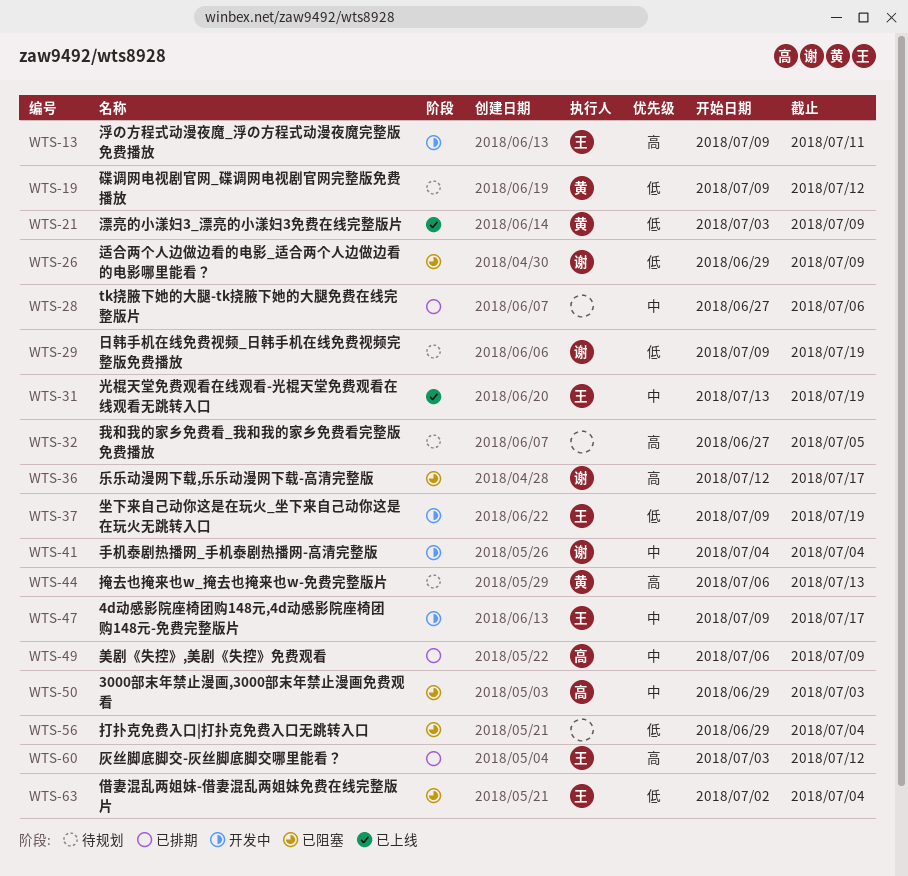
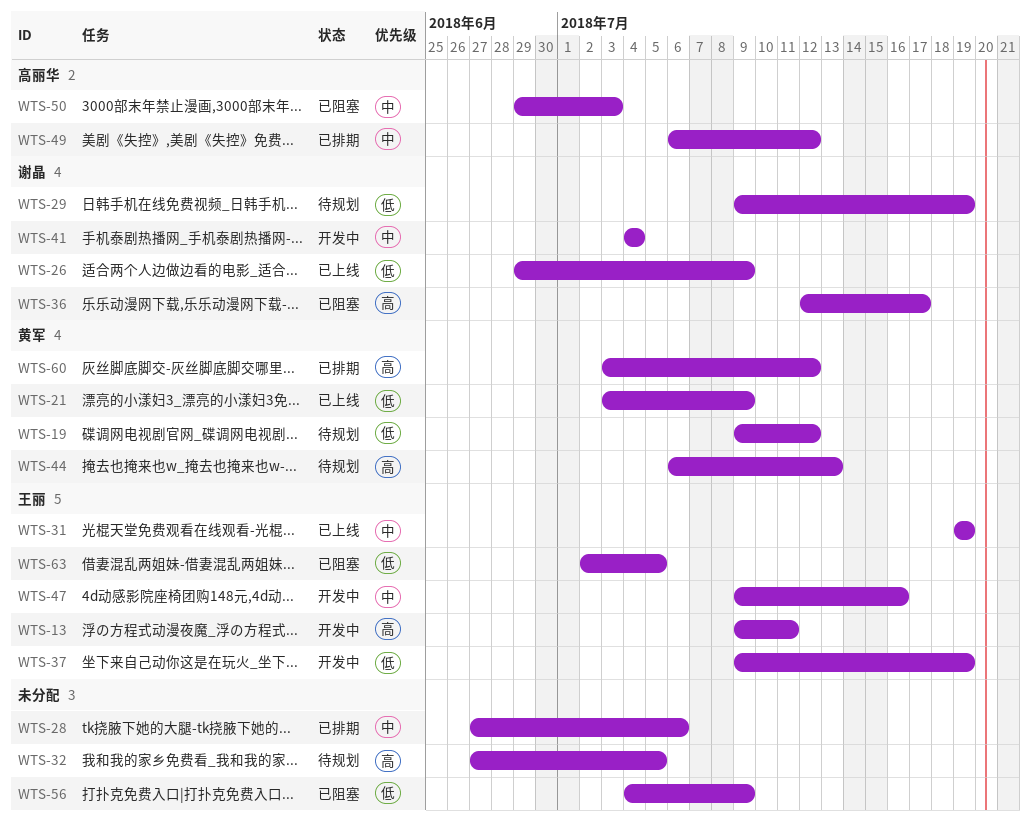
WTS-26, status: 已阻塞 -> 已上线
WTS-31, start: Jul 13 -> Jul 19
WTS-47, due: Jul 17 -> Jul 16
WTS-49, due: Jul 9 -> Jul 12
WTS-56, start: Jun 29 -> Jul 4
WTS-56, due: Jul 4 -> Jul 9
WTS-60, owner: 王丽 -> 黄军
WTS-63, due: Jul 4 -> Jul 5

